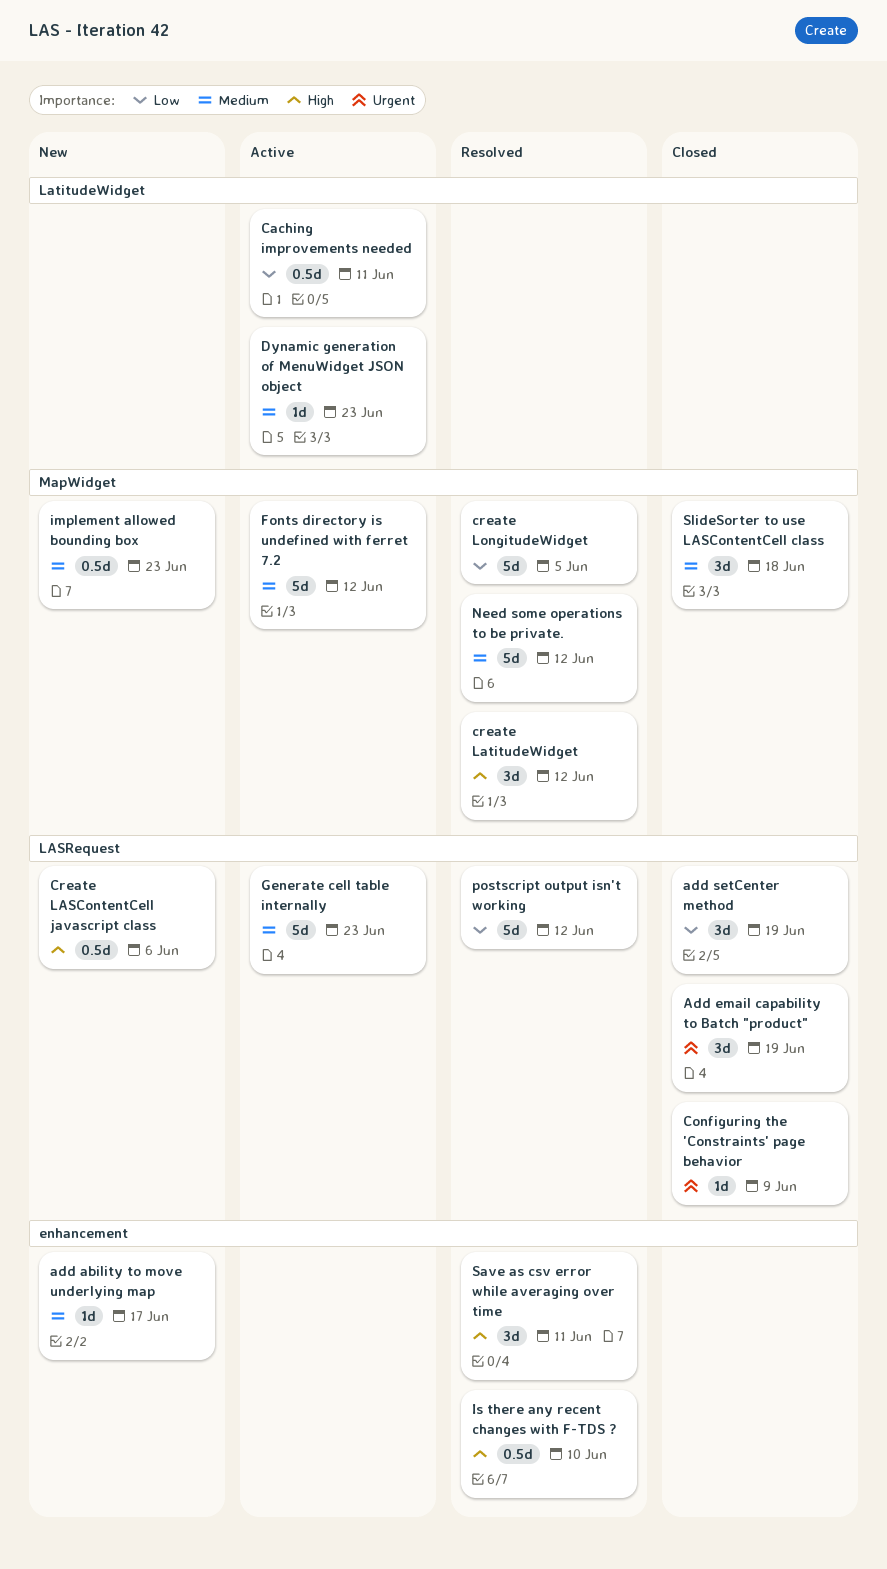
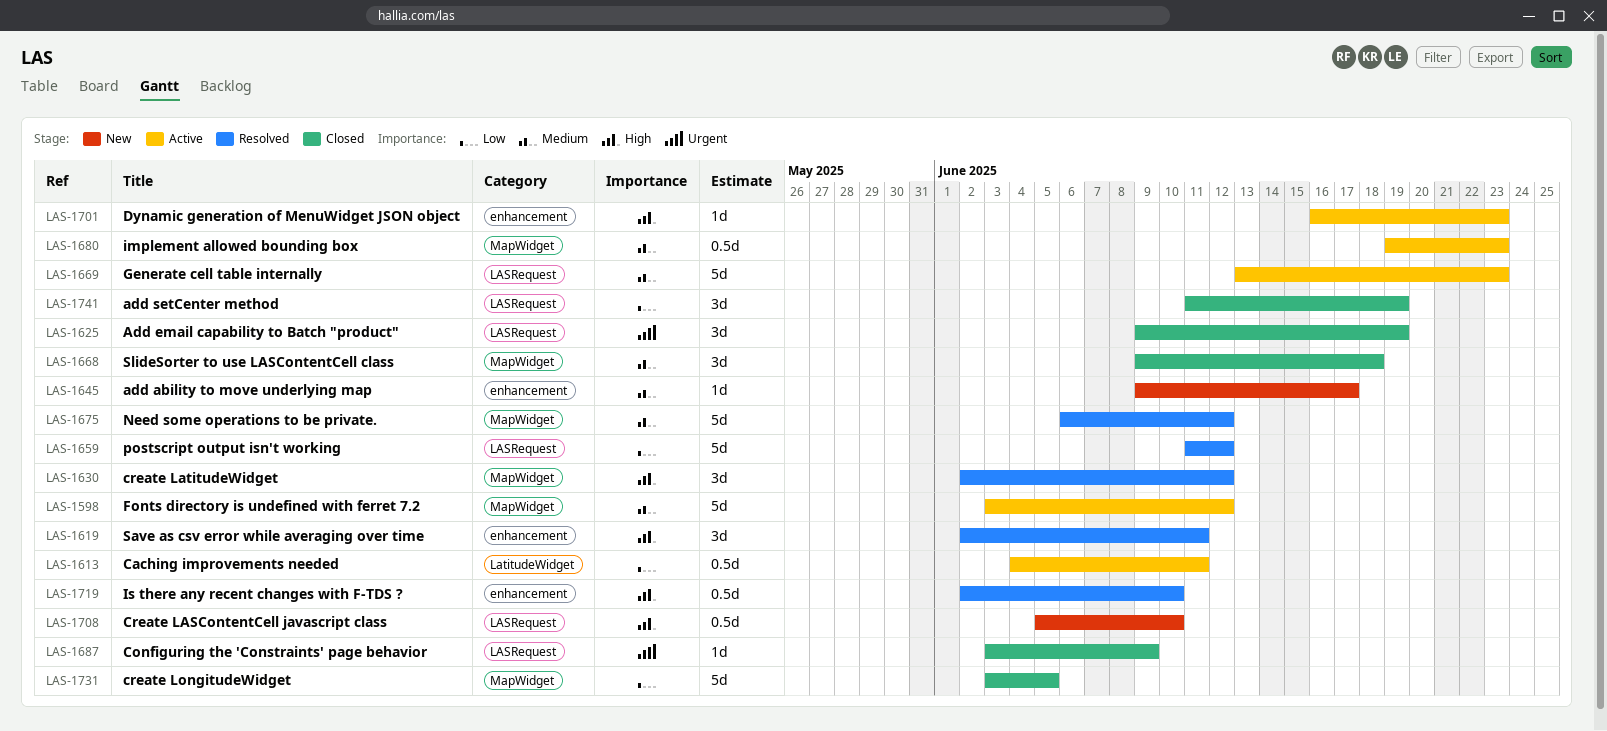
Create LASContentCell javascript class, due: Jun 6 -> Jun 10
create LongitudeWidget, status: Resolved -> Closed
Dynamic generation of MenuWidget JSON object, priority: Medium -> High
Dynamic generation of MenuWidget JSON object, label: LatitudeWidget -> enhancement
implement allowed bounding box, status: New -> Active

